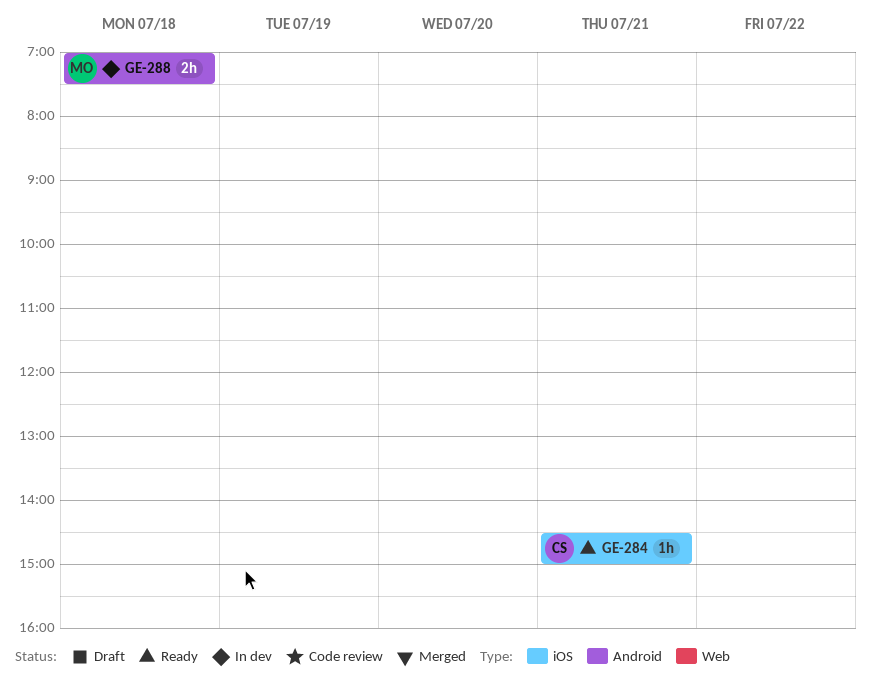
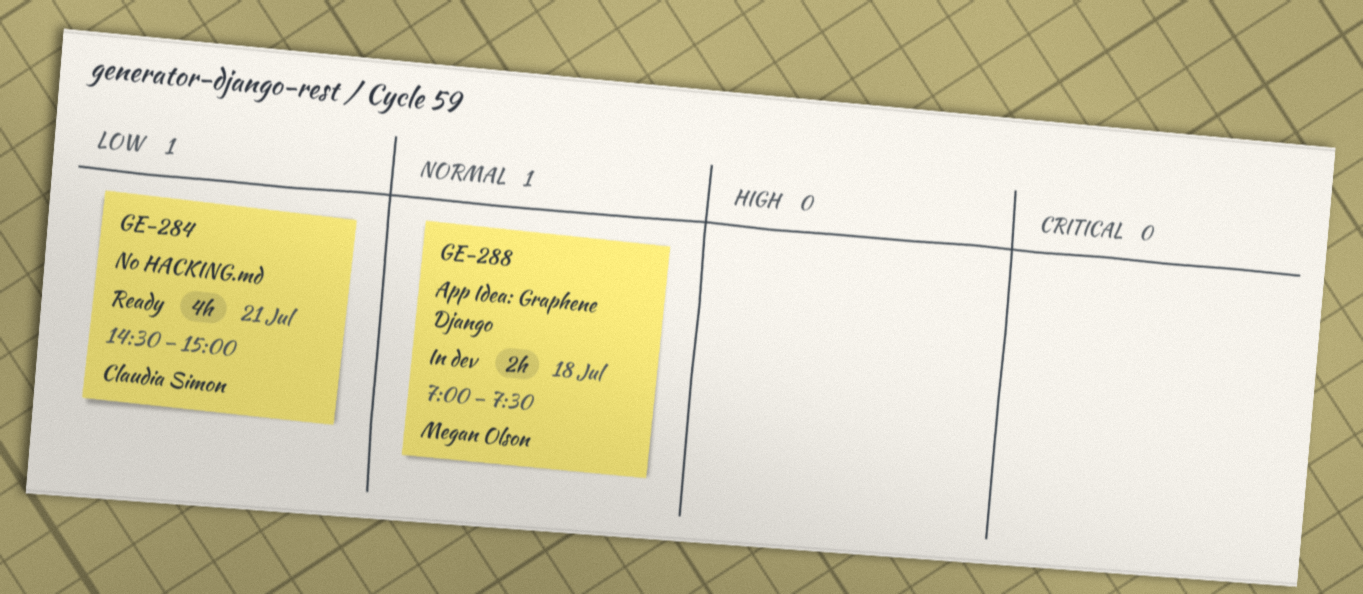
GE-284, estimate: 1h -> 4h

